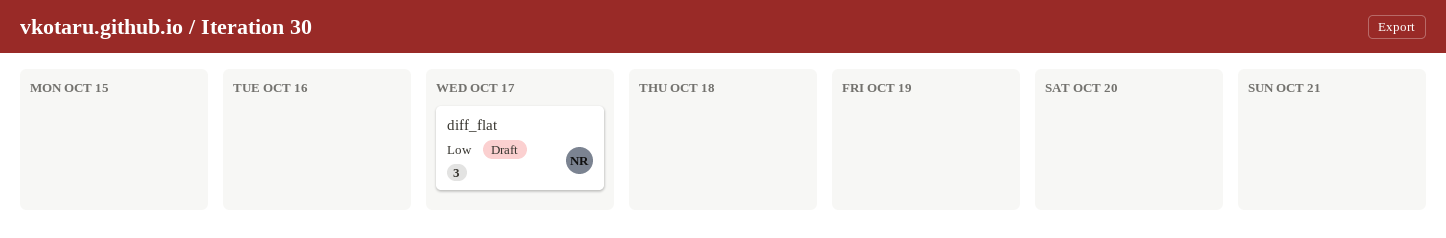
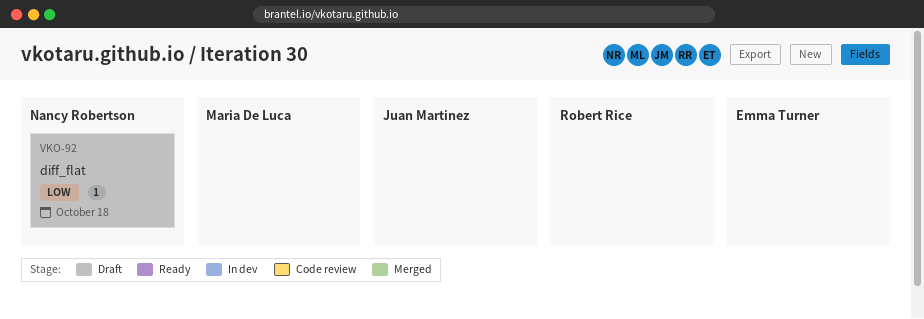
diff_flat, estimate: 3 -> 1
diff_flat, due: Oct 17 -> Oct 18

